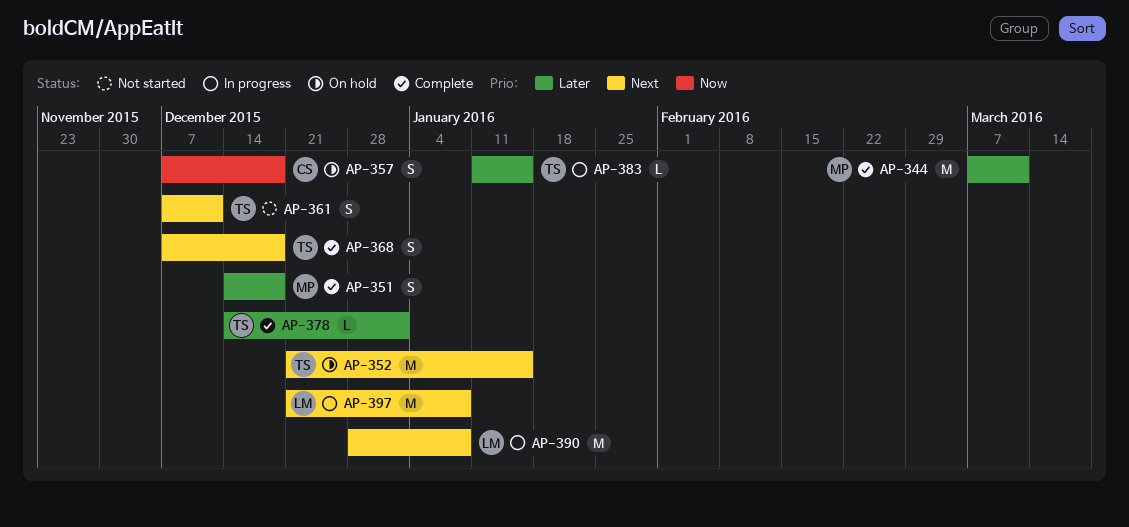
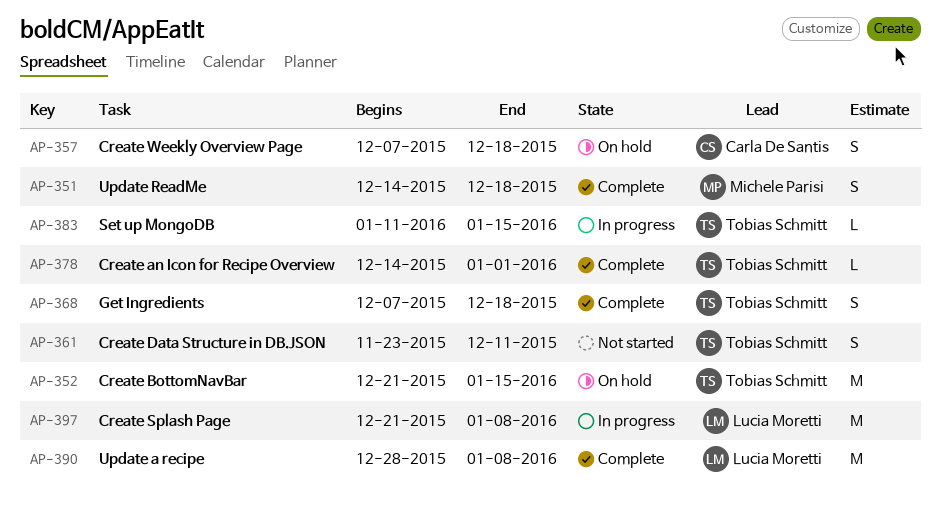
AP-344: present -> none
AP-361, start: Dec 7 -> Nov 23
AP-390, status: In progress -> Complete

